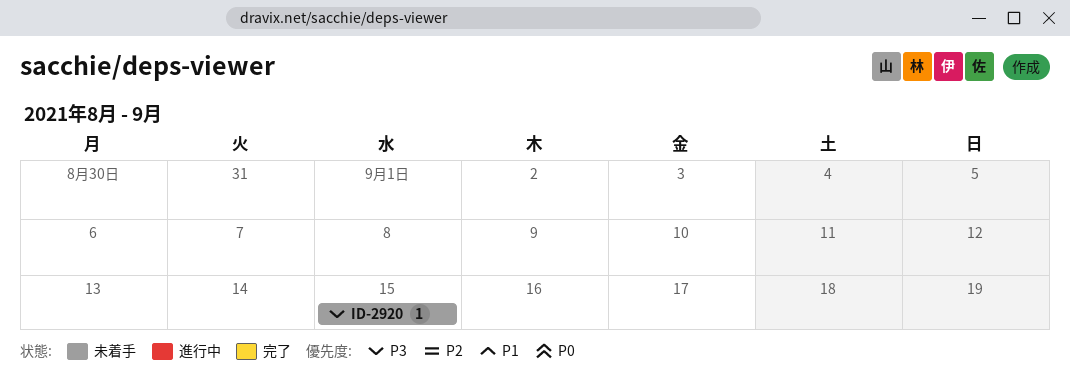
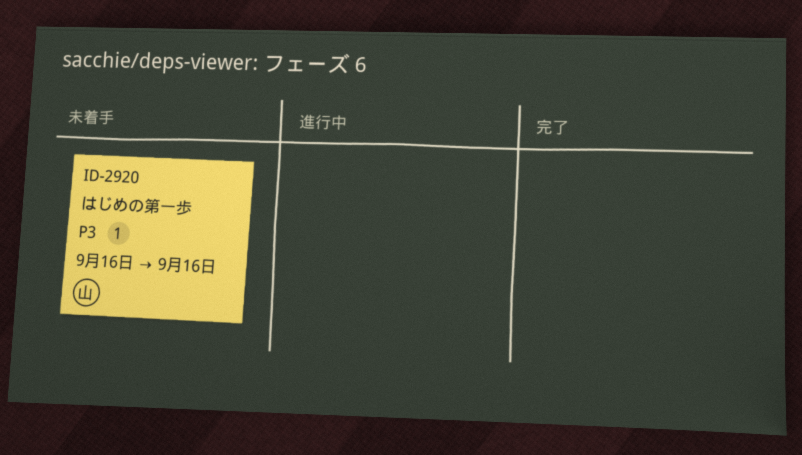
ID-2920, start: Sep 15 -> Sep 16
ID-2920, due: Sep 15 -> Sep 16

